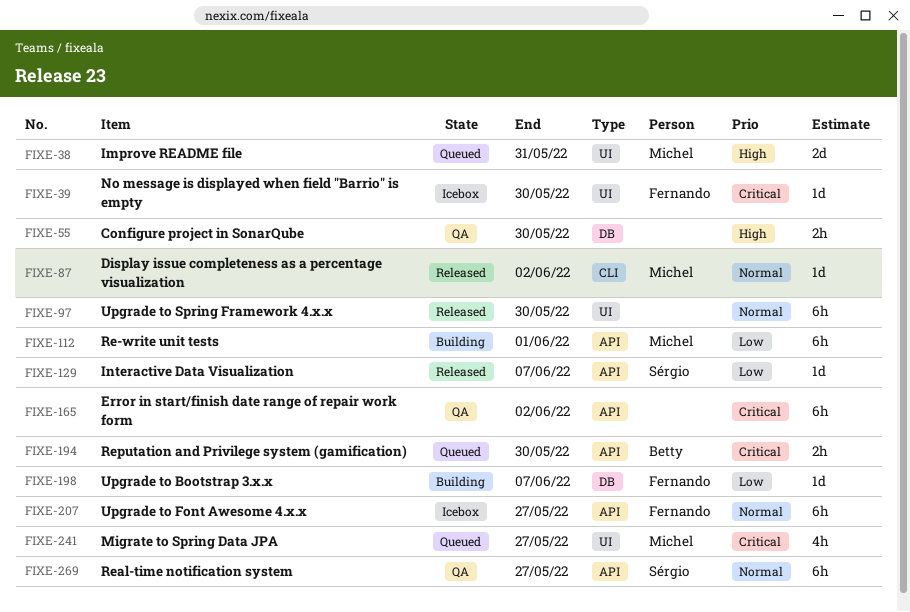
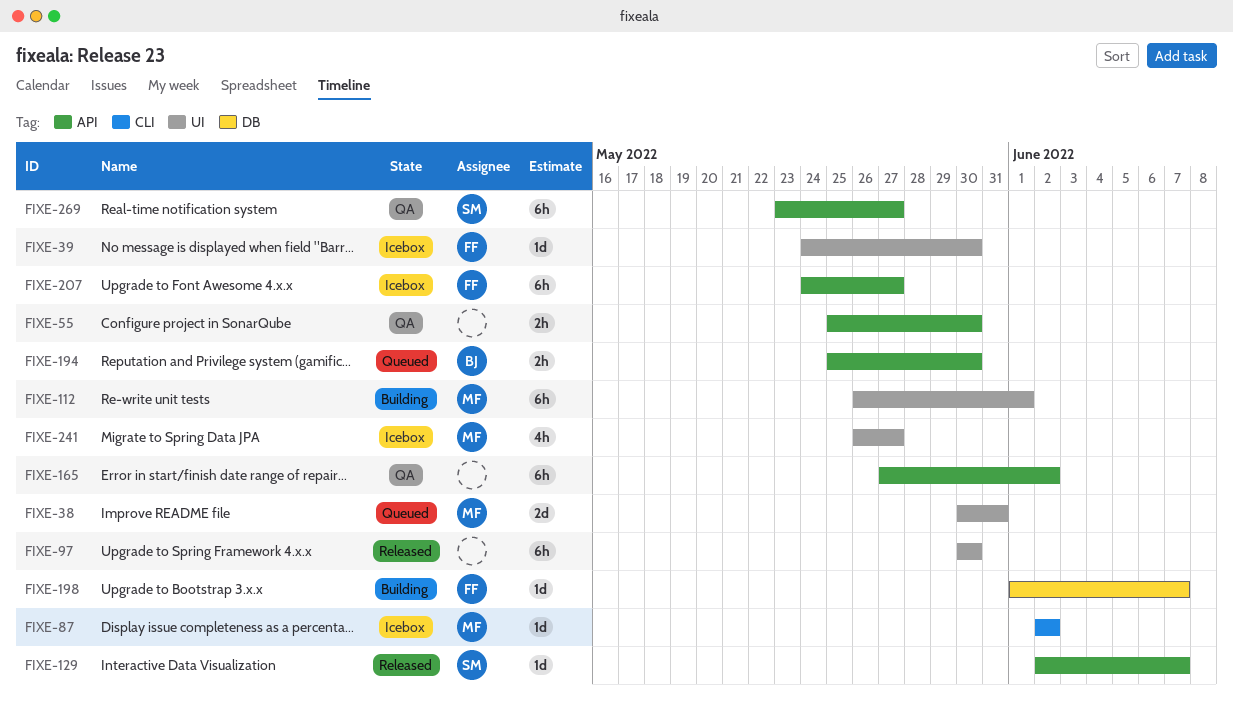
FIXE-55, label: DB -> API
FIXE-87, status: Released -> Icebox
FIXE-112, label: API -> UI
FIXE-241, status: Queued -> Icebox

